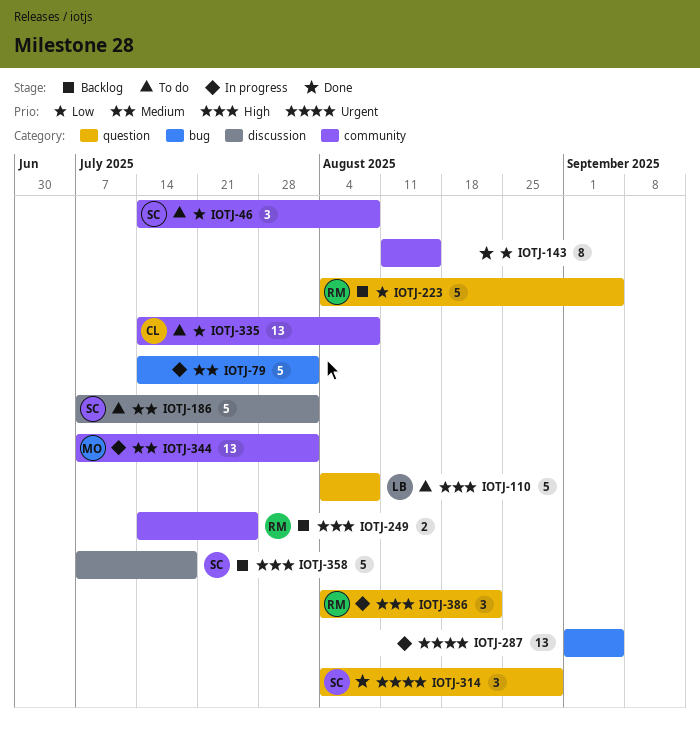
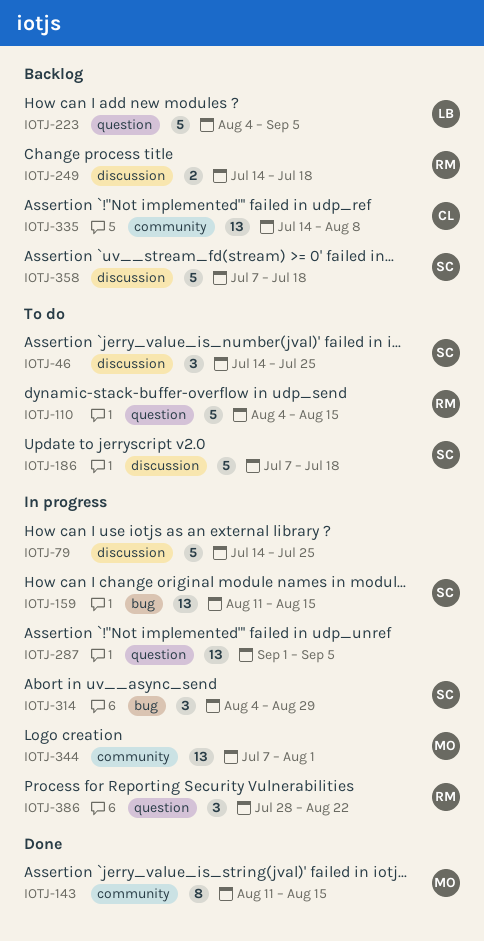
IOTJ-46, label: community -> discussion
IOTJ-46, due: Aug 8 -> Jul 25
IOTJ-79, label: bug -> discussion
IOTJ-79, due: Aug 1 -> Jul 25
IOTJ-110, owner: LB -> RM
IOTJ-110, due: Aug 8 -> Aug 15
IOTJ-143, owner: none -> MO
IOTJ-159: none -> present
IOTJ-186, due: Aug 1 -> Jul 18
IOTJ-223, owner: RM -> LB
IOTJ-249, label: community -> discussion
IOTJ-249, due: Jul 25 -> Jul 18
IOTJ-287, label: bug -> question
IOTJ-314, status: Done -> In progress
IOTJ-314, label: question -> bug
IOTJ-335, status: To do -> Backlog
IOTJ-386, start: Aug 4 -> Jul 28

